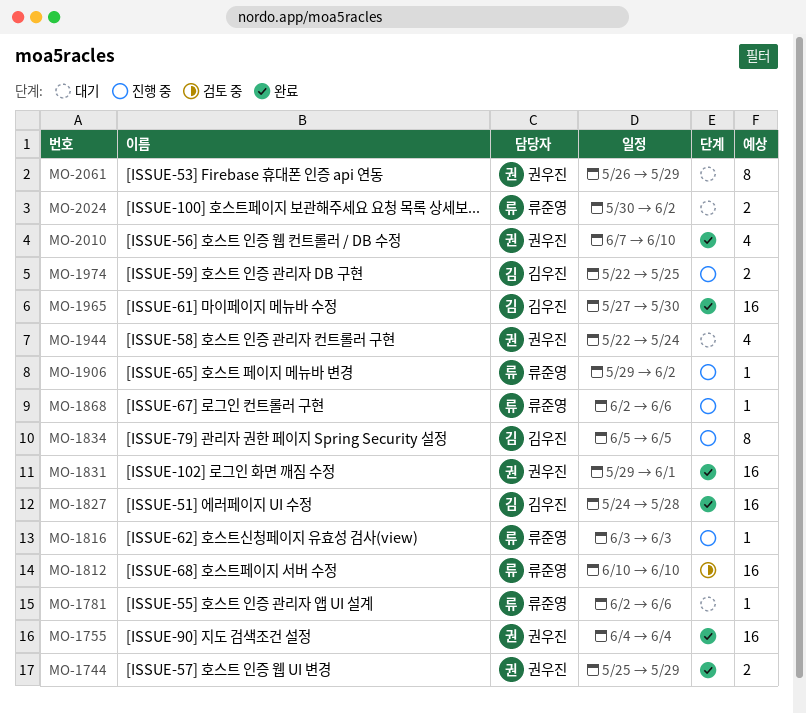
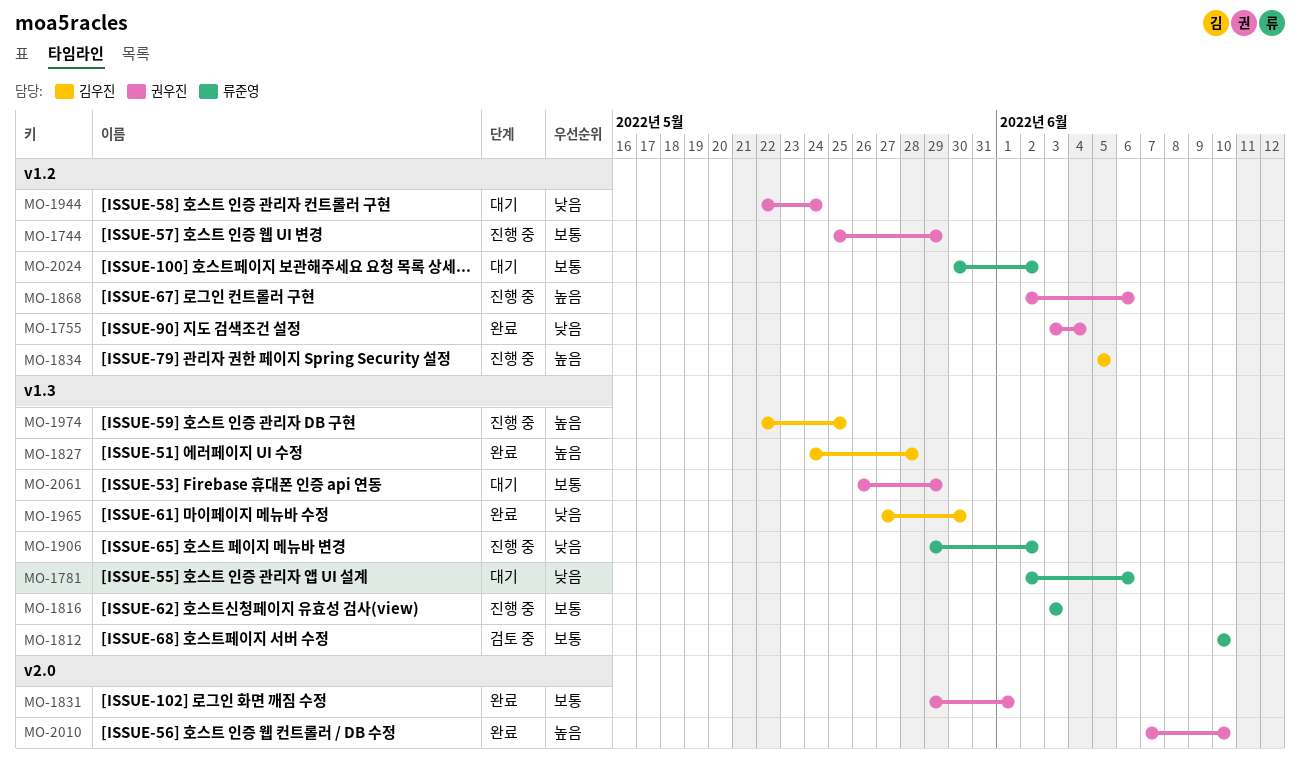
MO-1744, status: 완료 -> 진행 중
MO-1755, start: Jun 4 -> Jun 3
MO-1868, owner: 류준영 -> 권우진

